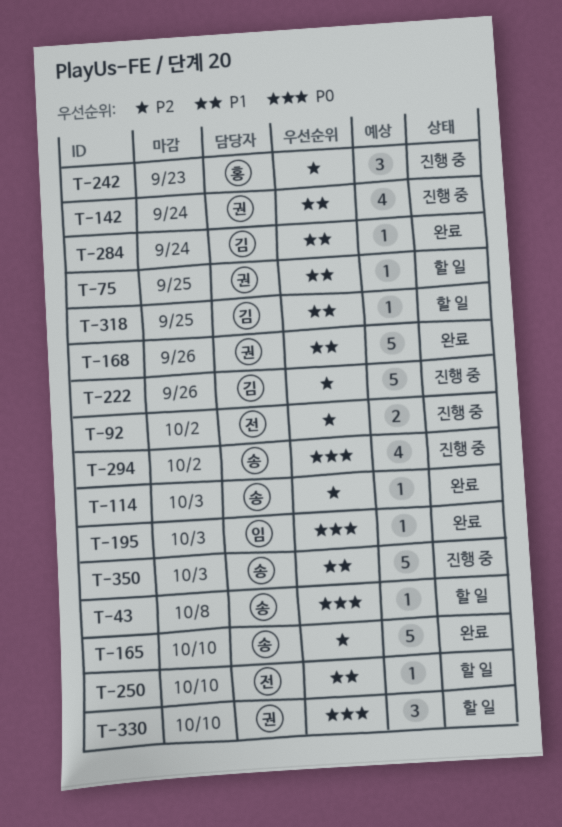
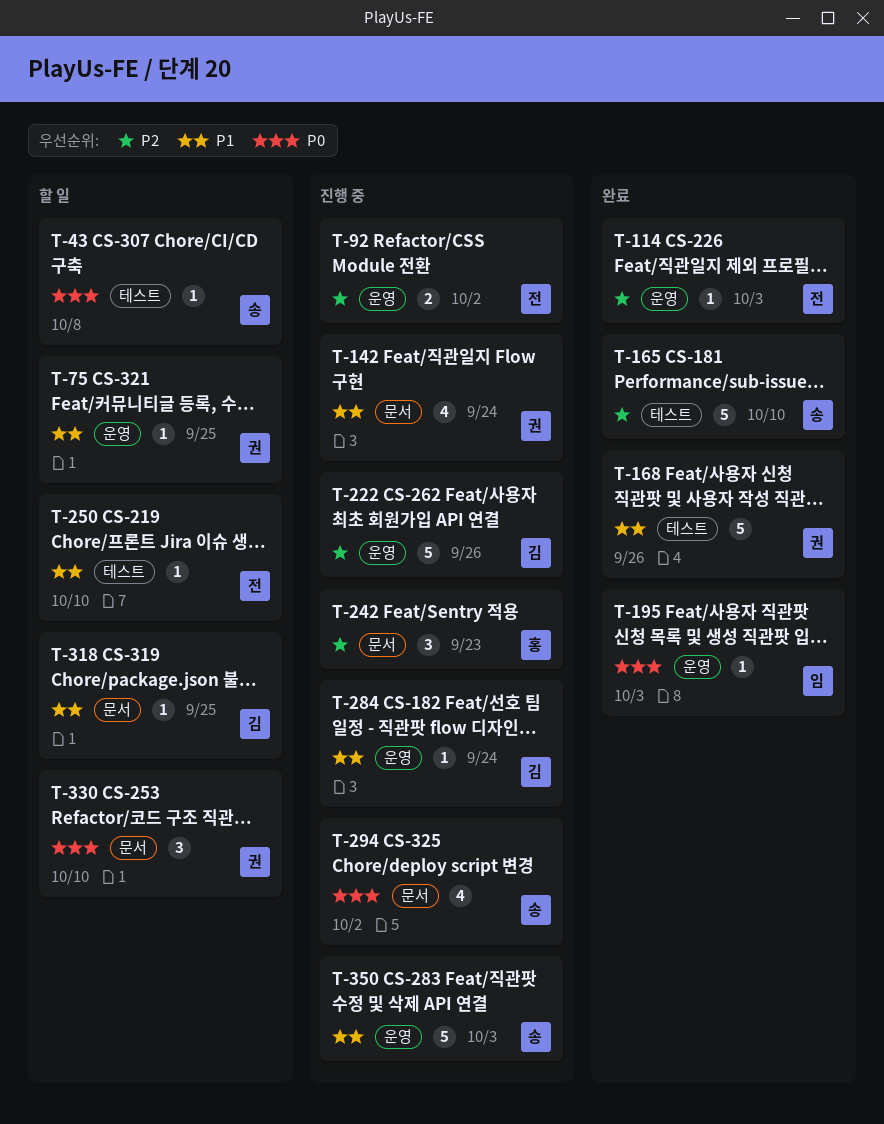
T-114, owner: 송 -> 전
T-284, status: 완료 -> 진행 중

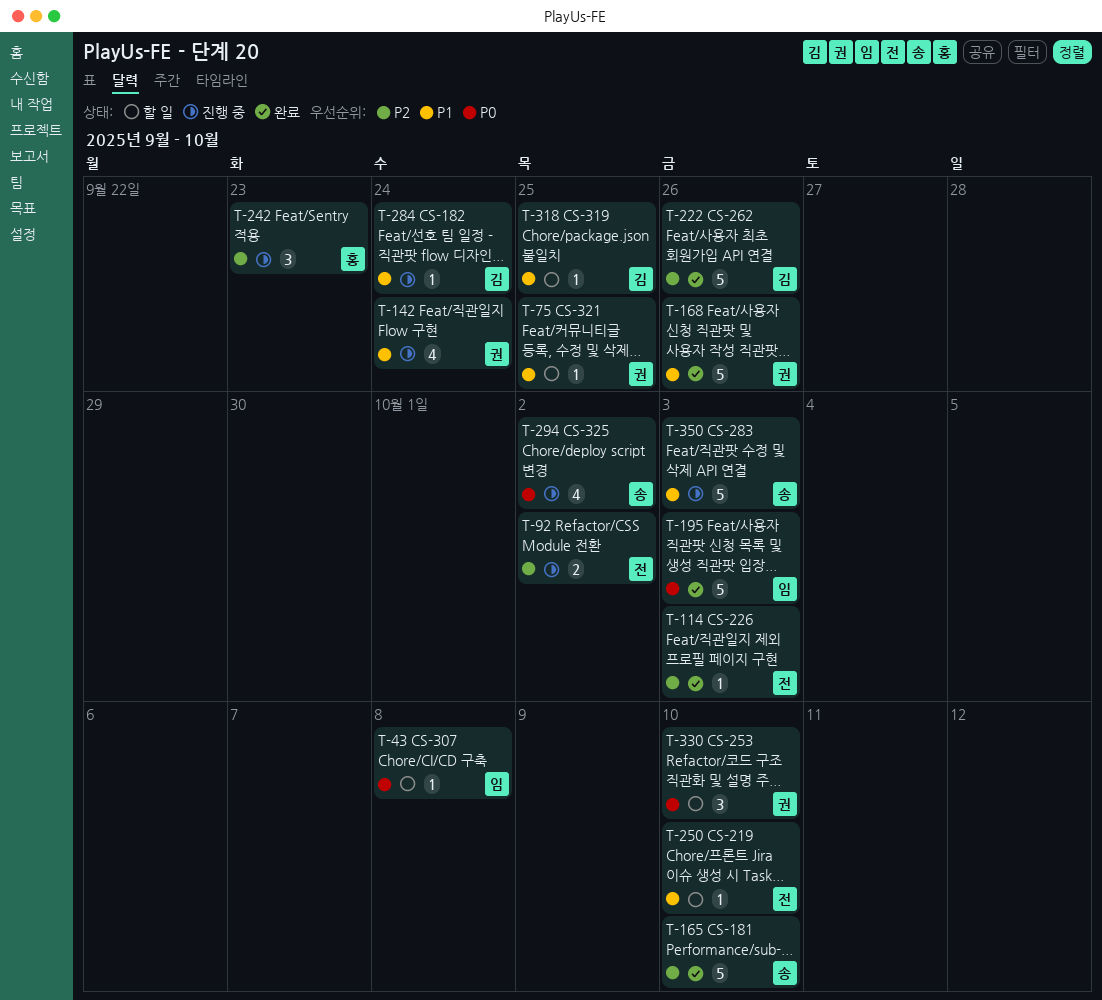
T-43, owner: 송 -> 임
T-195, estimate: 1 -> 5
T-222, status: 진행 중 -> 완료

